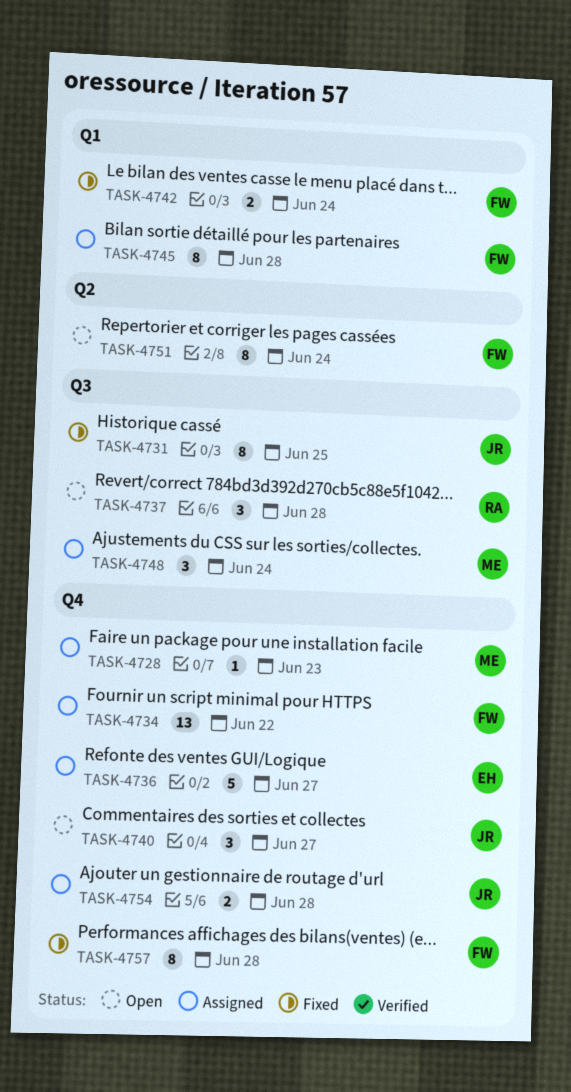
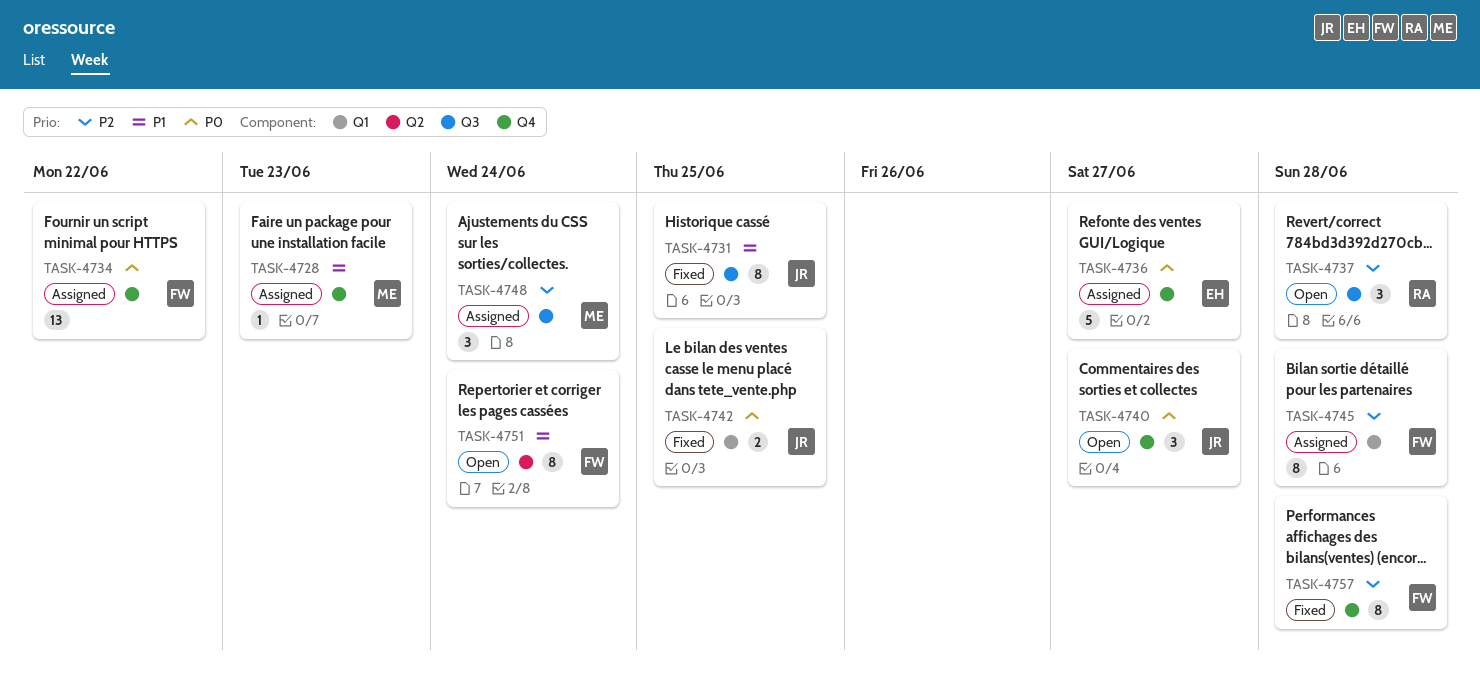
TASK-4742, owner: FW -> JR
TASK-4742, due: Jun 24 -> Jun 25
TASK-4754: present -> none

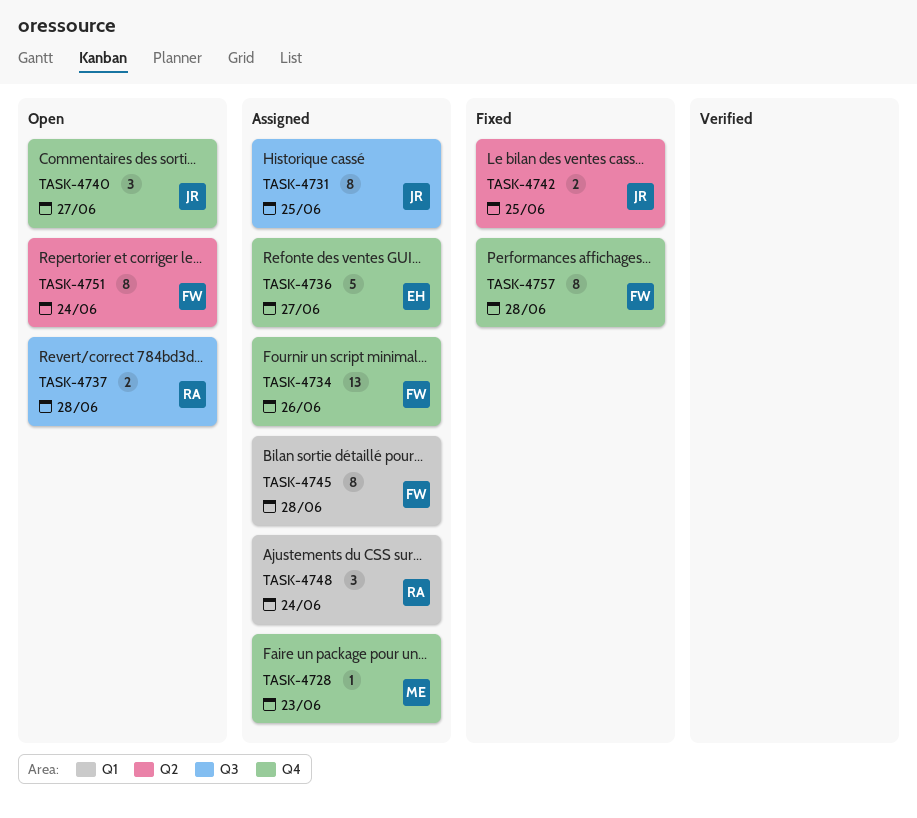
TASK-4731, status: Fixed -> Assigned
TASK-4734, due: Jun 22 -> Jun 26
TASK-4737, estimate: 3 -> 2
TASK-4742, label: Q1 -> Q2
TASK-4748, owner: ME -> RA
TASK-4748, label: Q3 -> Q1

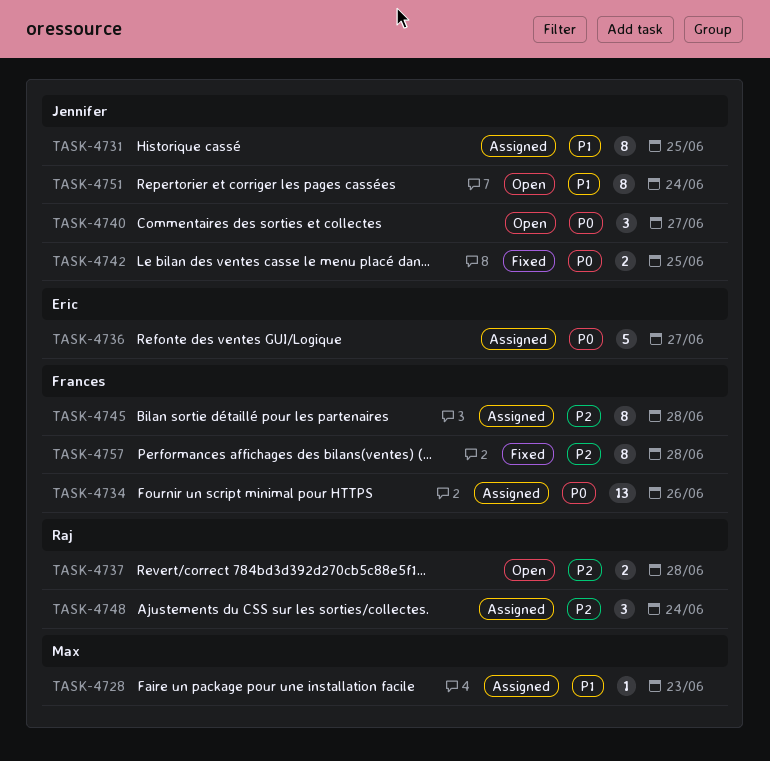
TASK-4751, owner: Frances -> Jennifer

